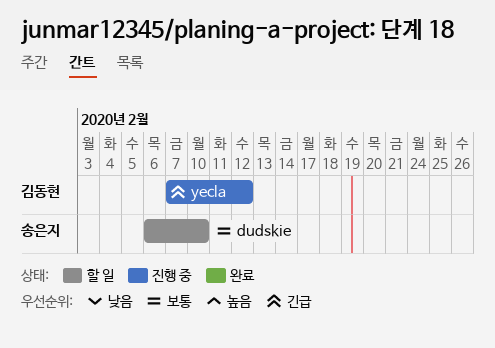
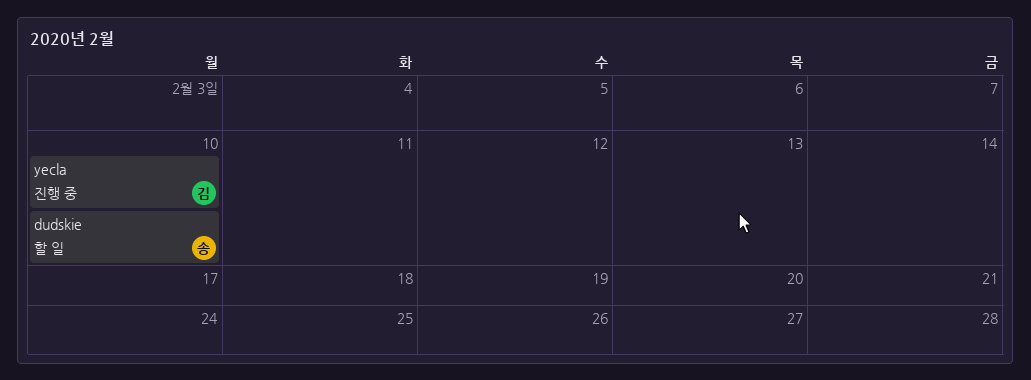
yecla, due: Feb 12 -> Feb 10

